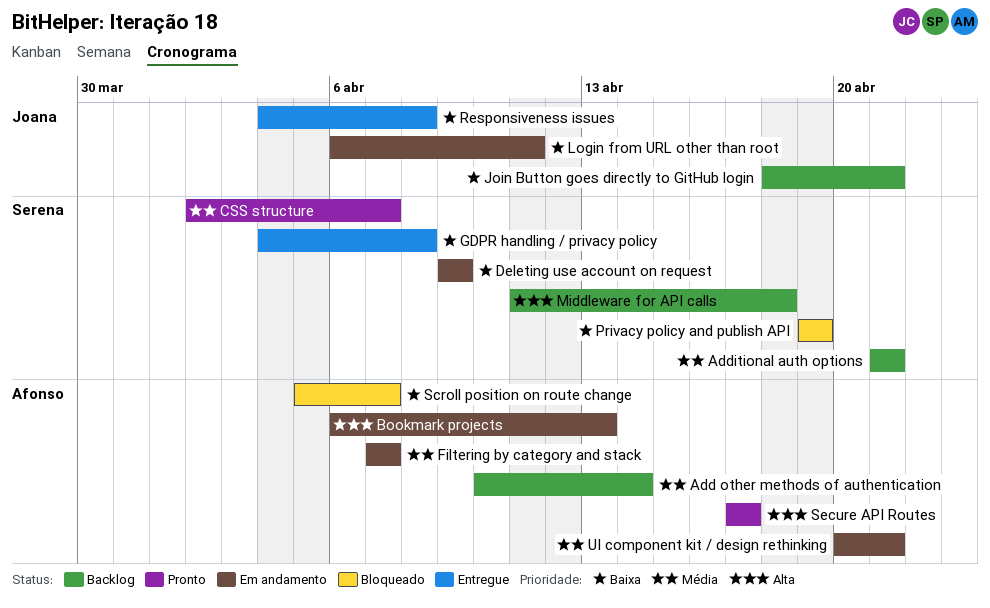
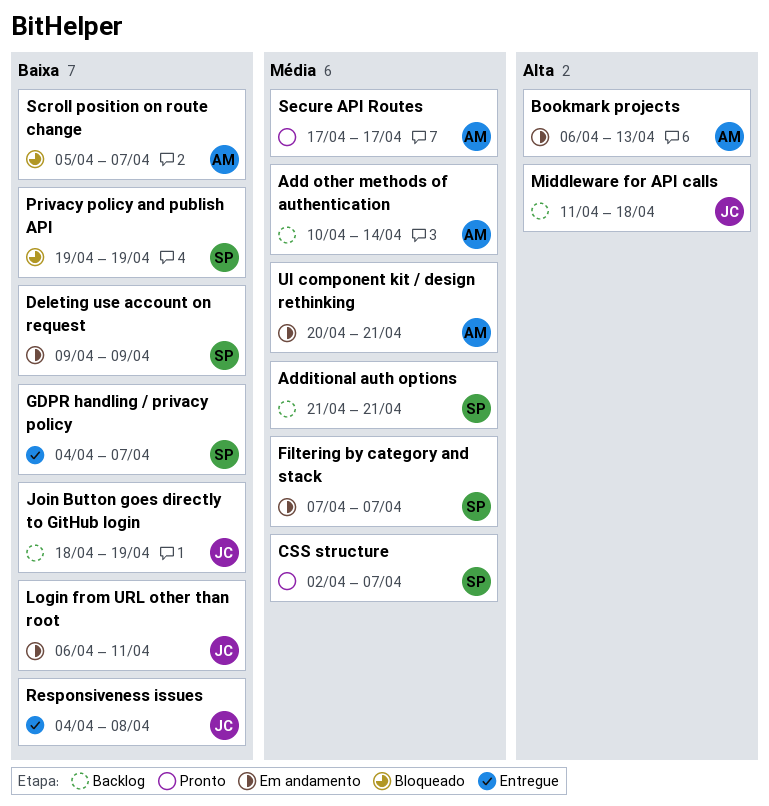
Filtering by category and stack, owner: Afonso -> Serena
GDPR handling / privacy policy, due: Apr 8 -> Apr 7
Join Button goes directly to GitHub login, due: Apr 21 -> Apr 19
Middleware for API calls, owner: Serena -> Joana
Secure API Routes, priority: Alta -> Média

